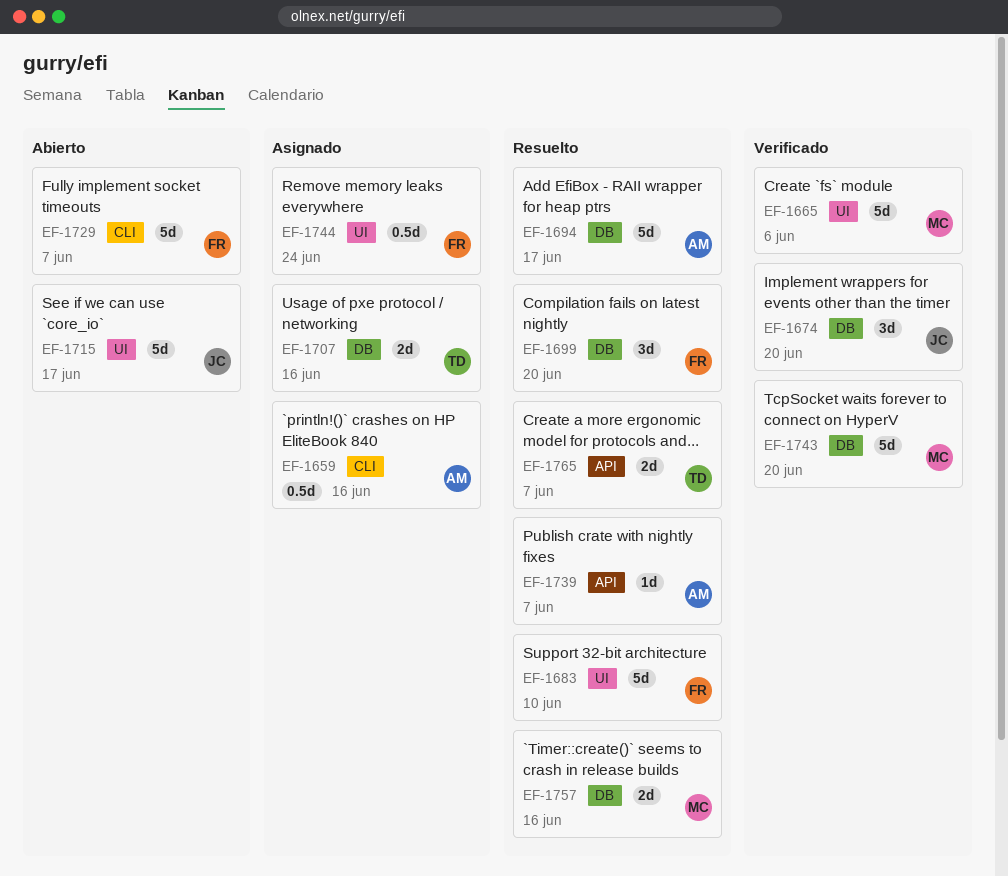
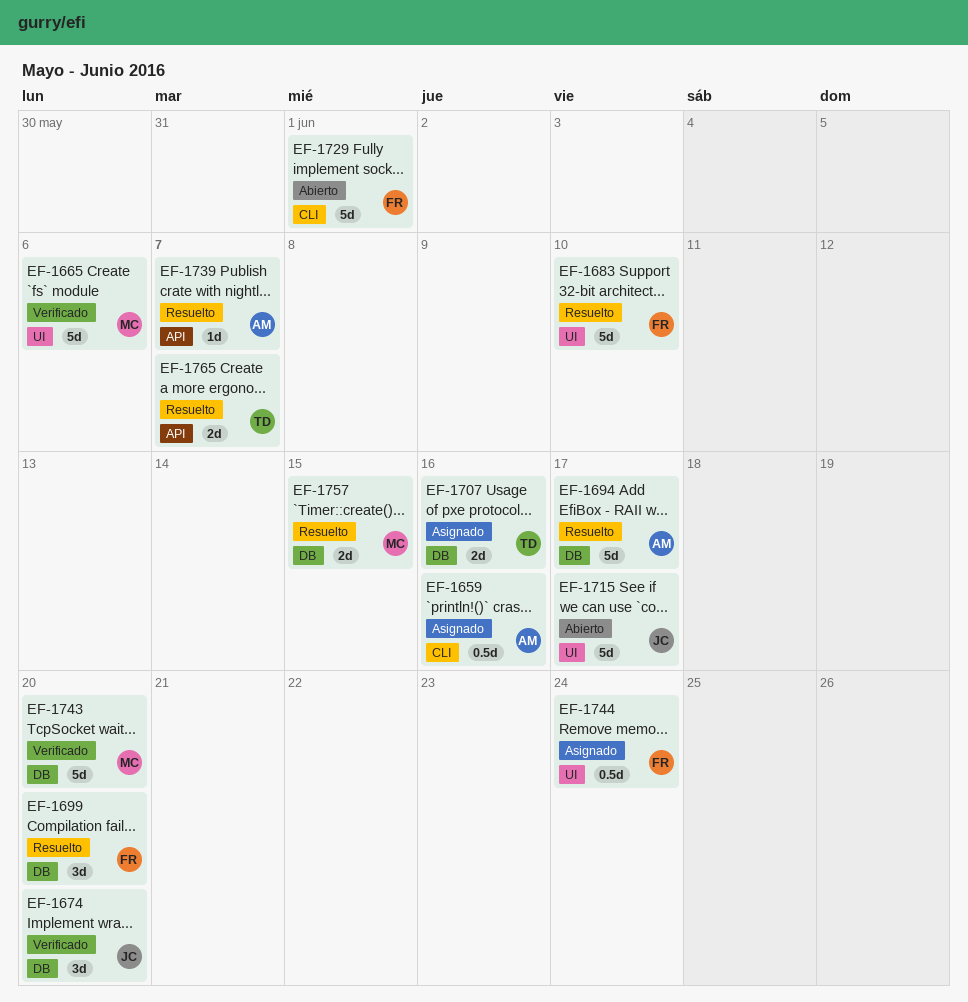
EF-1729, due: Jun 7 -> Jun 1
EF-1757, due: Jun 16 -> Jun 15

